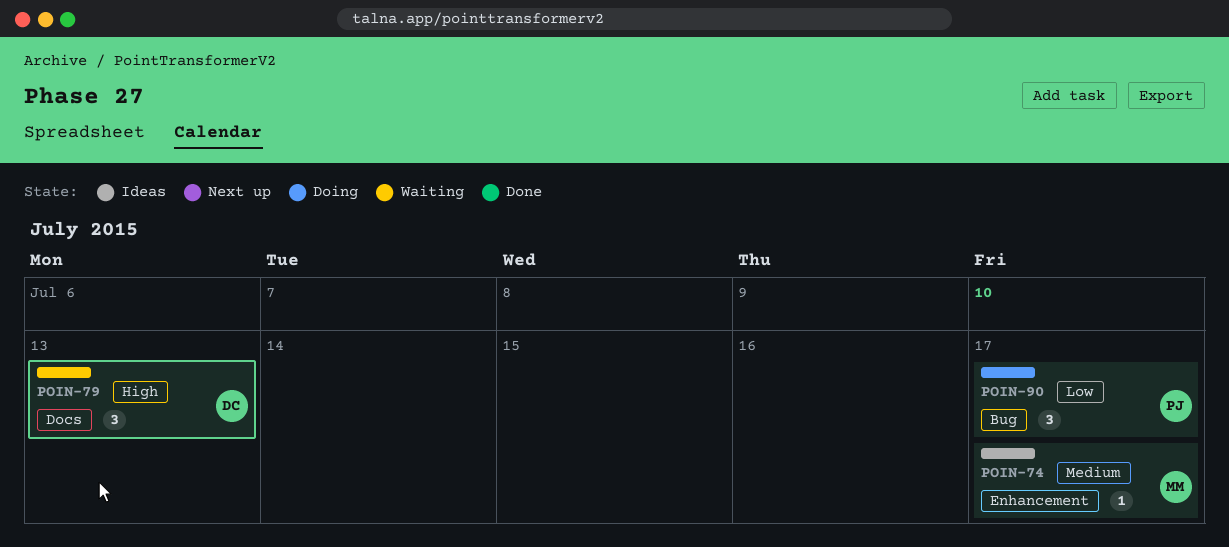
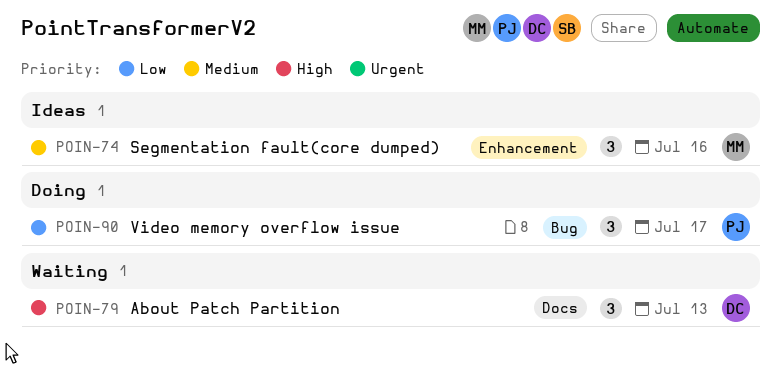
POIN-74, estimate: 1 -> 3
POIN-74, due: Jul 17 -> Jul 16

